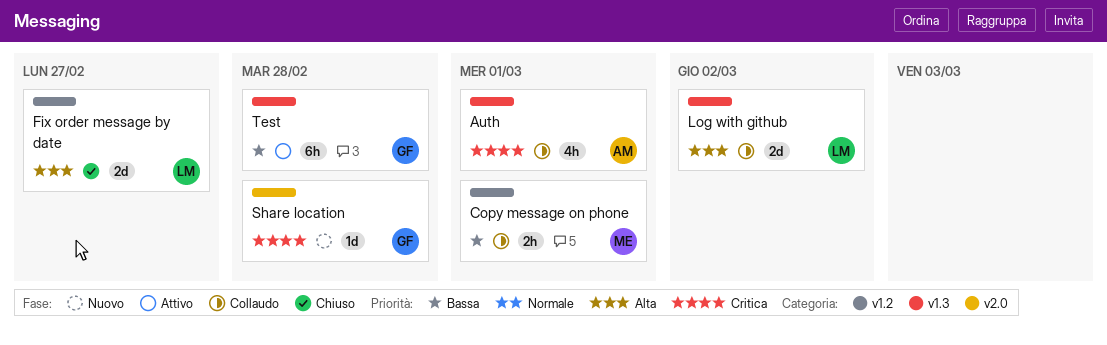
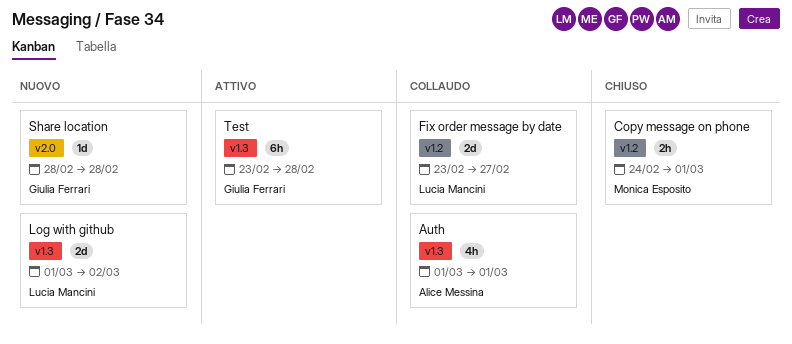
Copy message on phone, status: Collaudo -> Chiuso
Fix order message by date, status: Chiuso -> Collaudo
Log with github, status: Collaudo -> Nuovo

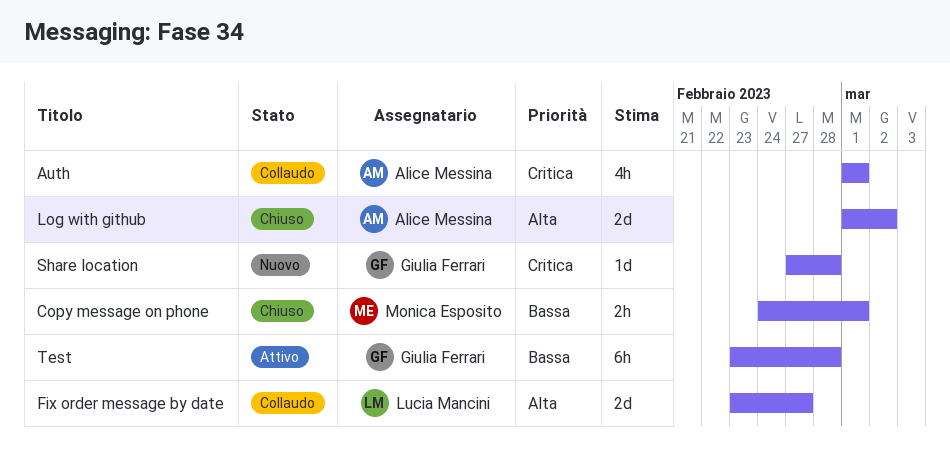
Log with github, status: Nuovo -> Chiuso
Log with github, owner: Lucia Mancini -> Alice Messina
Share location, start: Feb 28 -> Feb 27

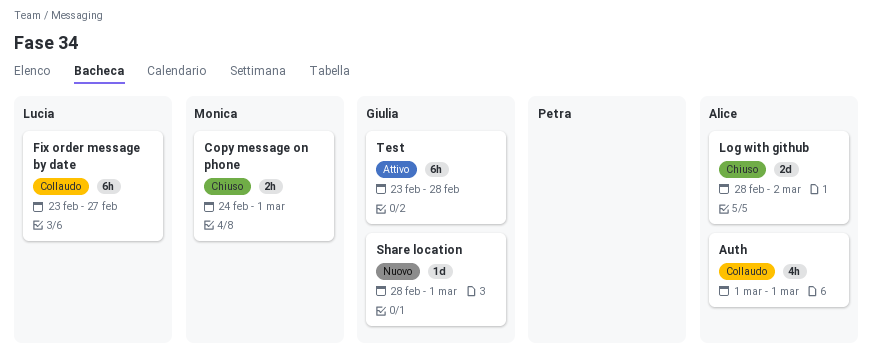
Fix order message by date, estimate: 2d -> 6h
Log with github, start: Mar 1 -> Feb 28
Share location, start: Feb 27 -> Feb 28
Share location, due: Feb 28 -> Mar 1

